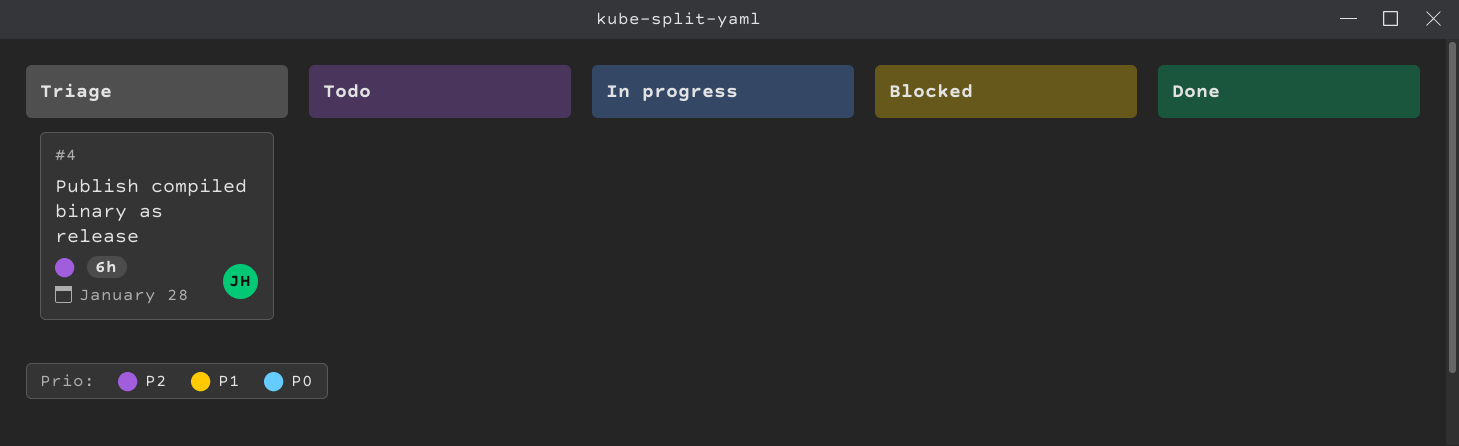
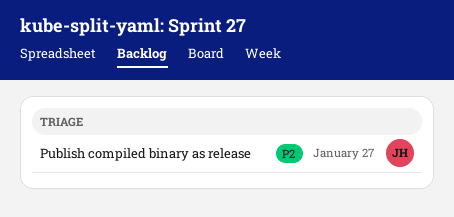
Publish compiled binary as release, due: Jan 28 -> Jan 27

